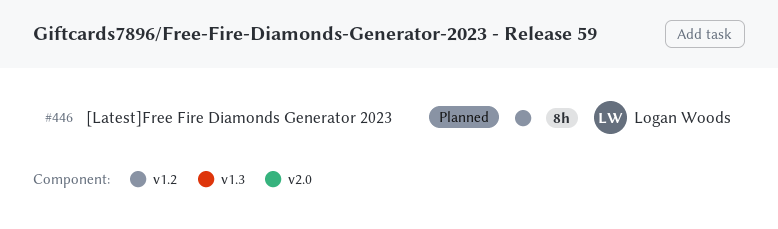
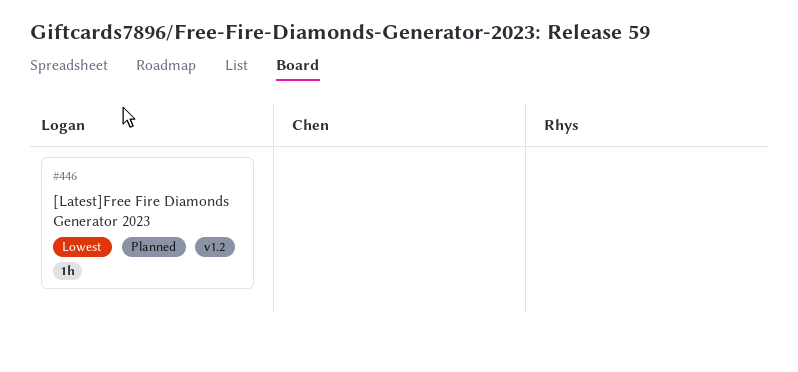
#446, estimate: 8h -> 1h

